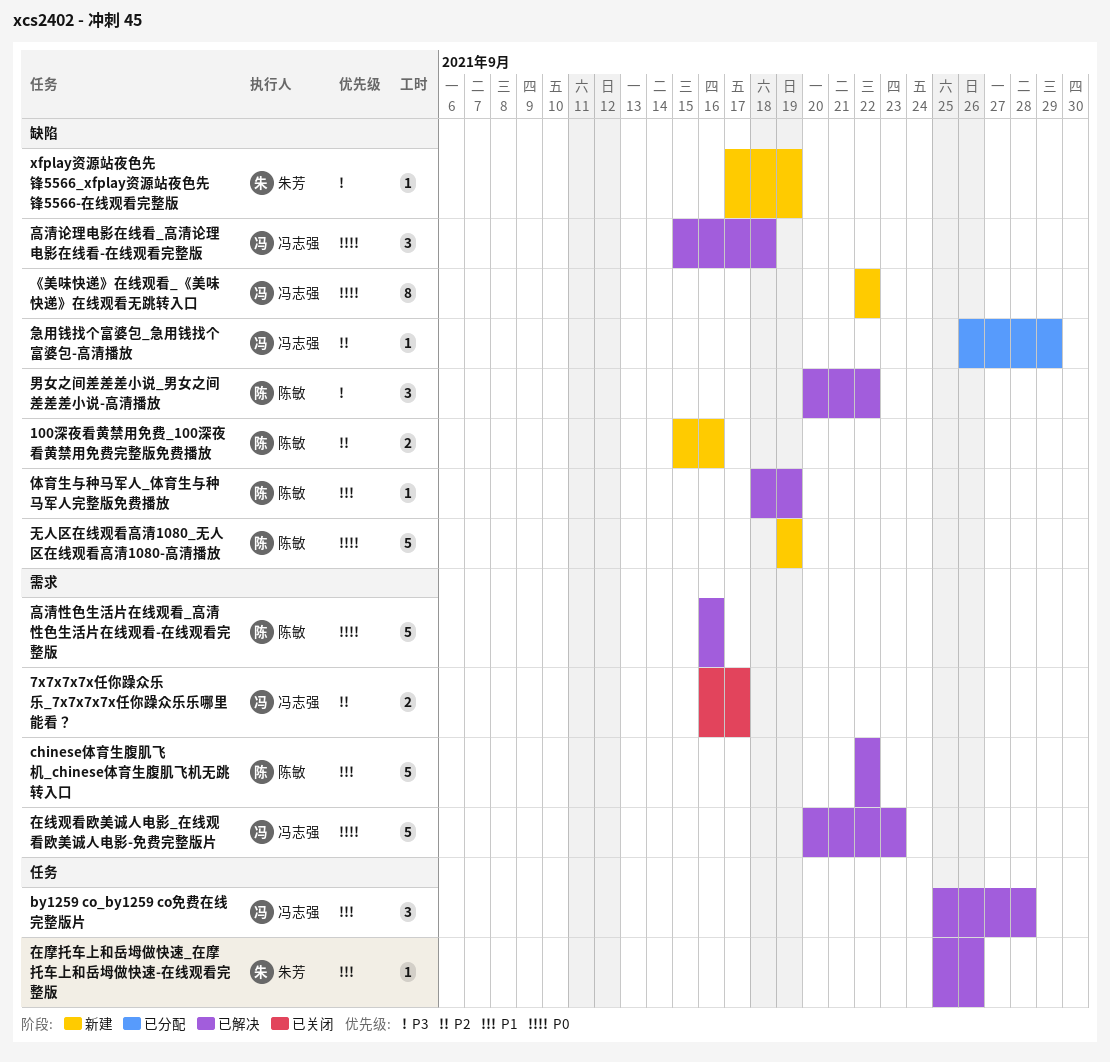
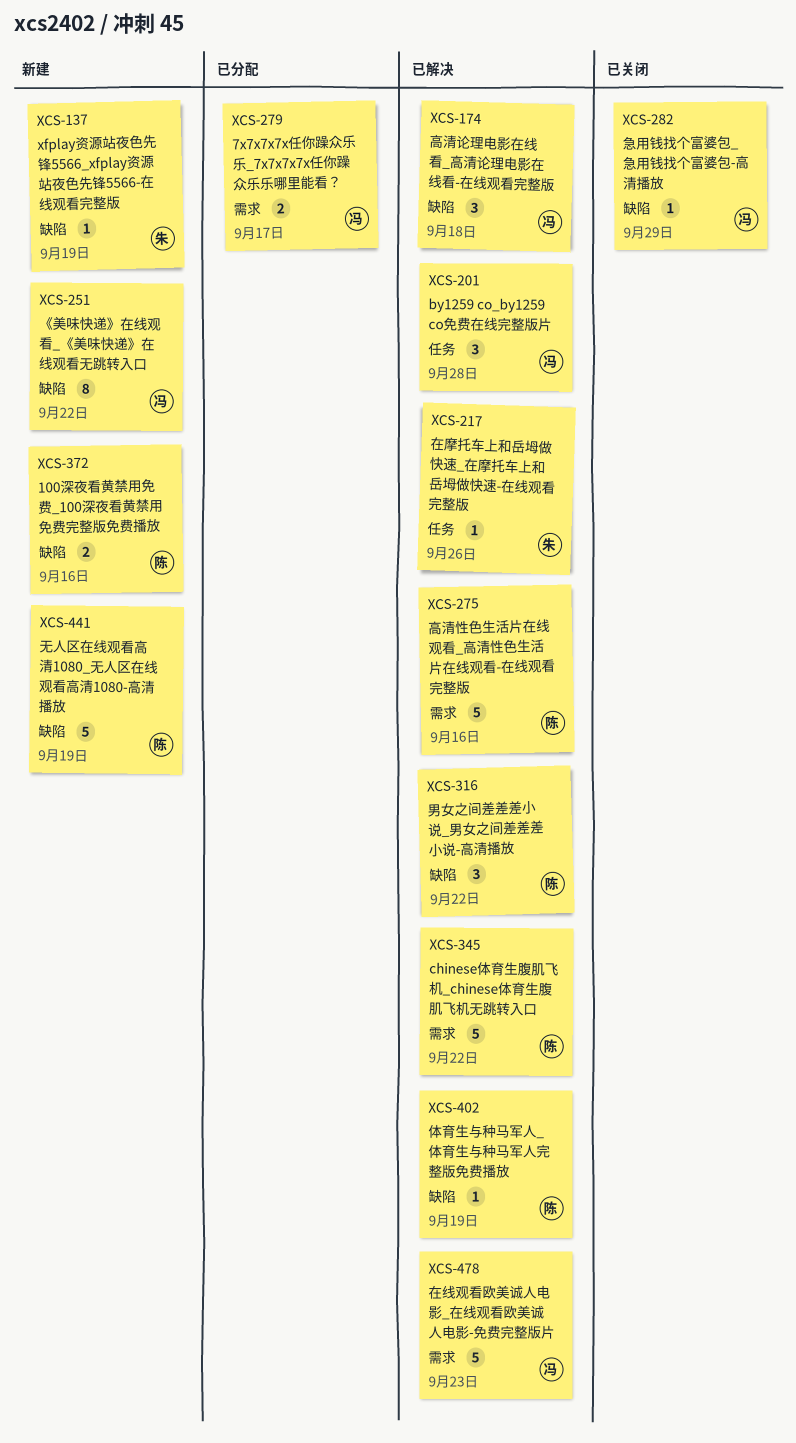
7x7x7x7x任你躁众乐乐_7x7x7x7x任你躁众乐乐哪里能看？, status: 已关闭 -> 已分配
急用钱找个富婆包_急用钱找个富婆包-高清播放, status: 已分配 -> 已关闭

